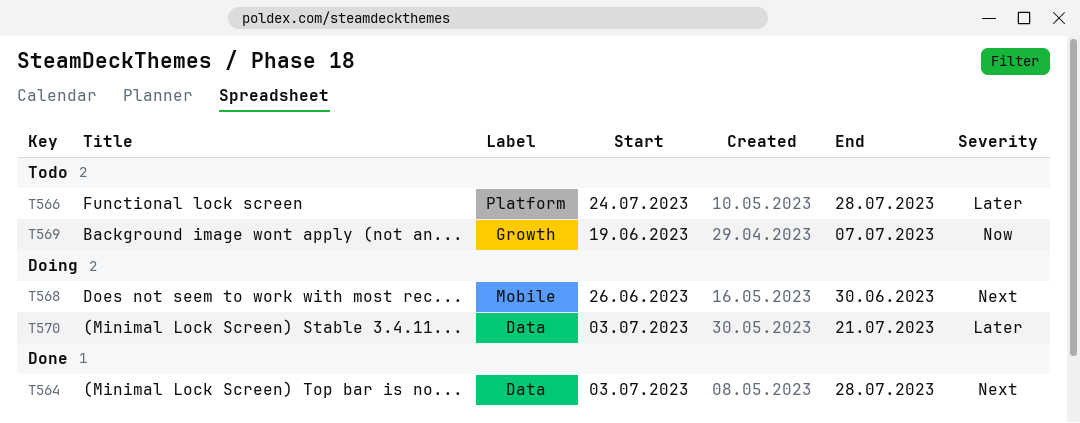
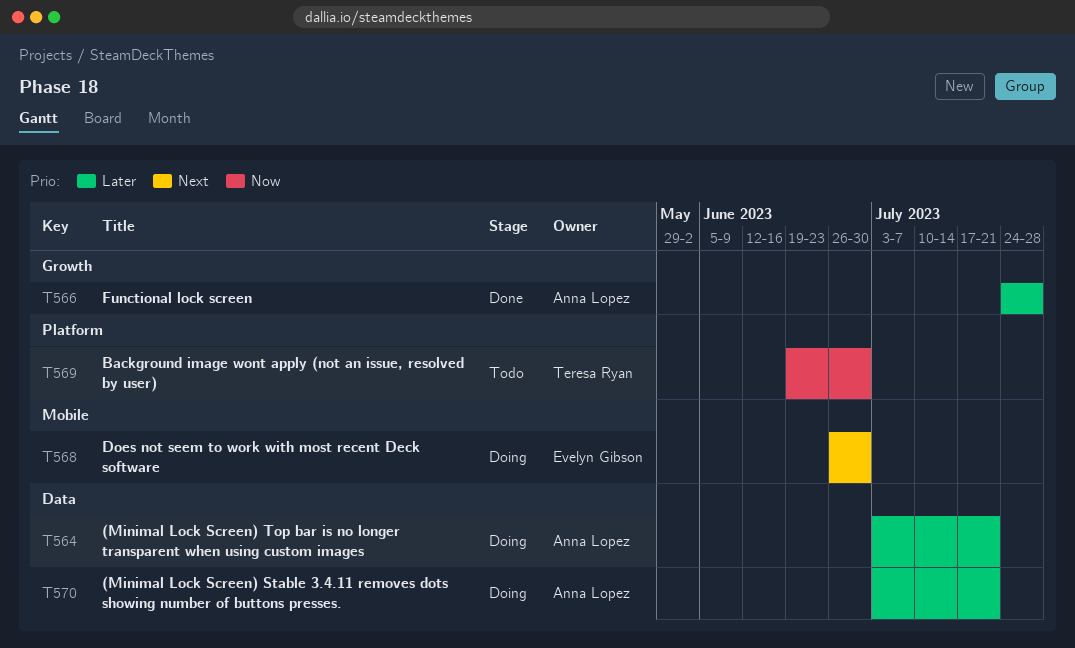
T564, status: Done -> Doing
T564, priority: Next -> Later
T564, due: Jul 28 -> Jul 21
T566, status: Todo -> Done
T566, label: Platform -> Growth
T569, label: Growth -> Platform
T569, due: Jul 7 -> Jun 30

